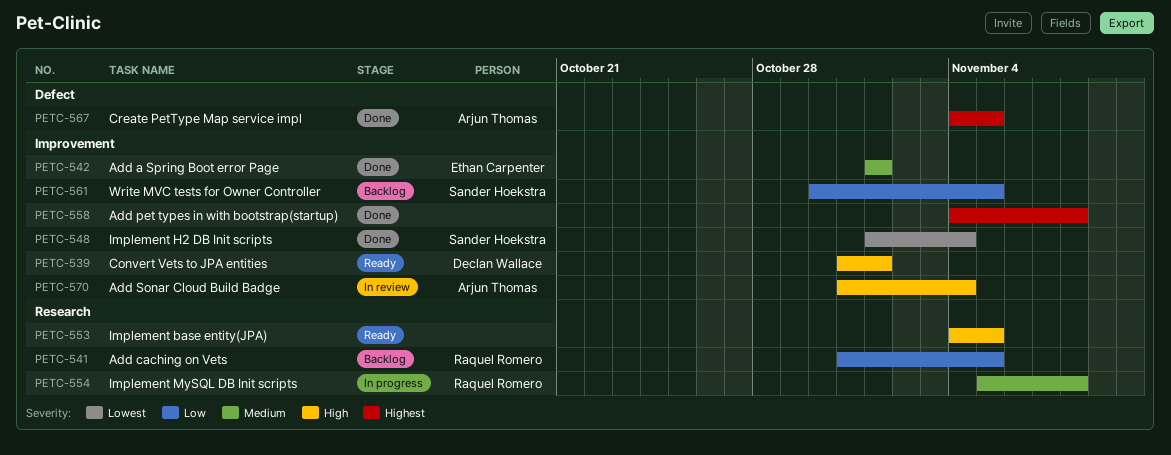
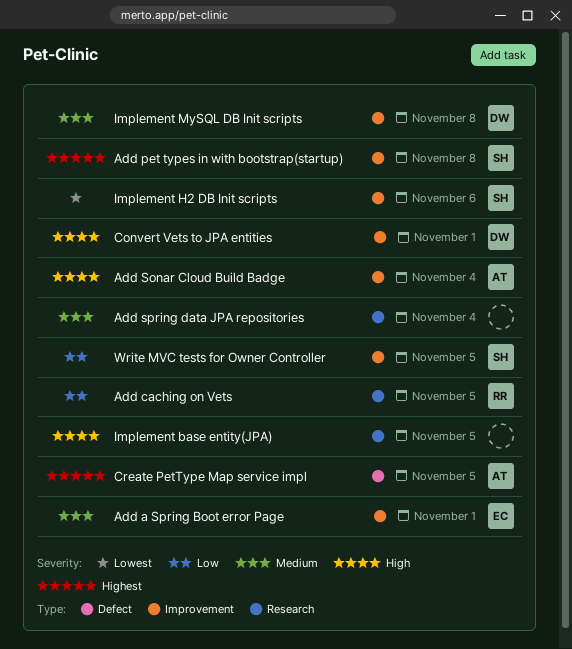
Add pet types in with bootstrap(startup), owner: none -> Sander Hoekstra
Add spring data JPA repositories: none -> present
Implement H2 DB Init scripts, due: Nov 4 -> Nov 6
Implement MySQL DB Init scripts, owner: Raquel Romero -> Declan Wallace
Implement MySQL DB Init scripts, label: Research -> Improvement

